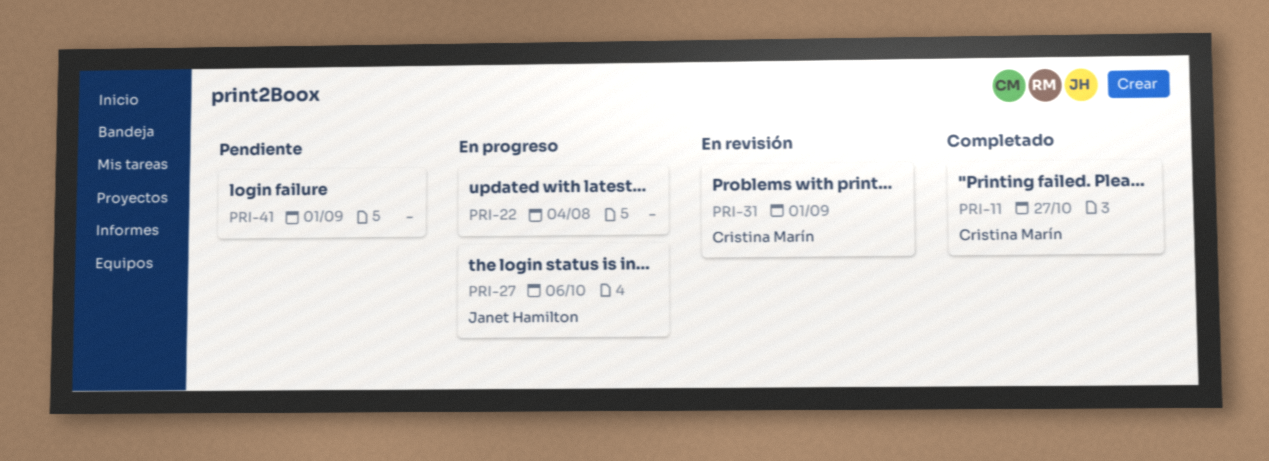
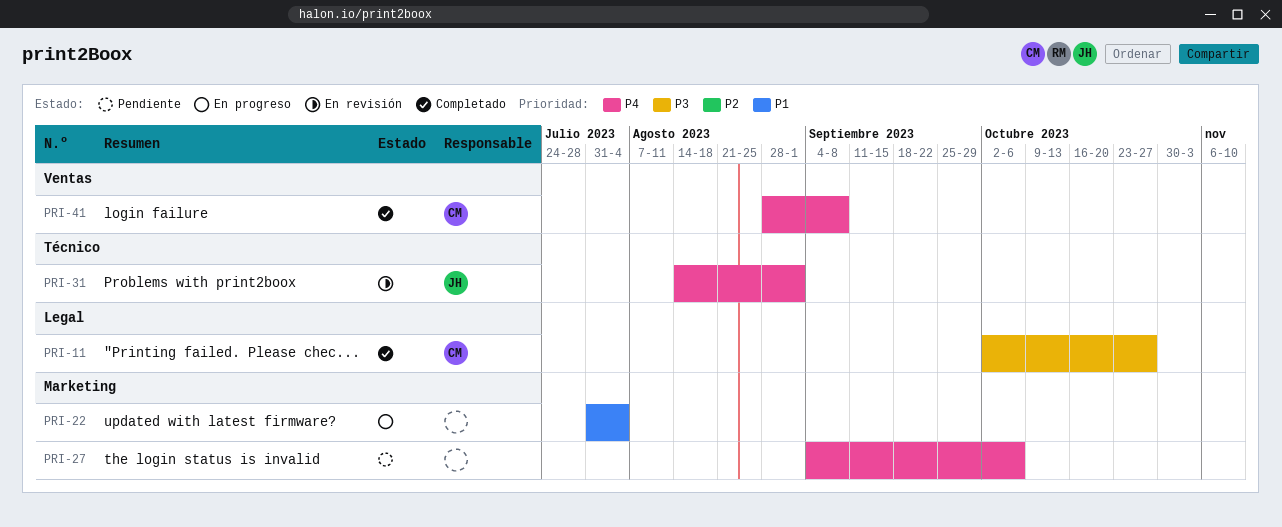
PRI-27, status: En progreso -> Pendiente
PRI-27, owner: Janet Hamilton -> none
PRI-31, owner: Cristina Marín -> Janet Hamilton
PRI-41, status: Pendiente -> Completado
PRI-41, owner: none -> Cristina Marín
PRI-41, due: Sep 1 -> Sep 8

